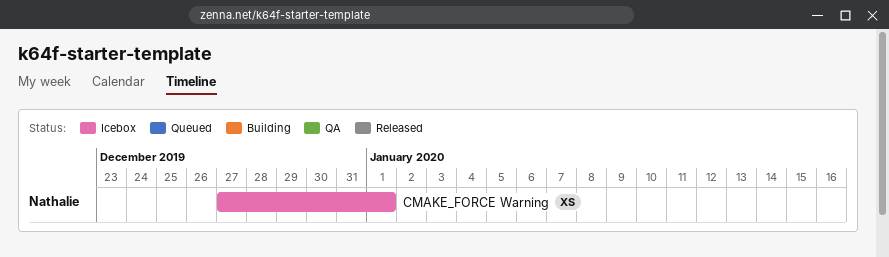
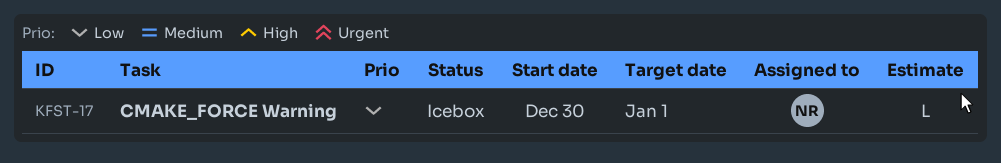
CMAKE_FORCE Warning, estimate: XS -> L
CMAKE_FORCE Warning, start: Dec 27 -> Dec 30

